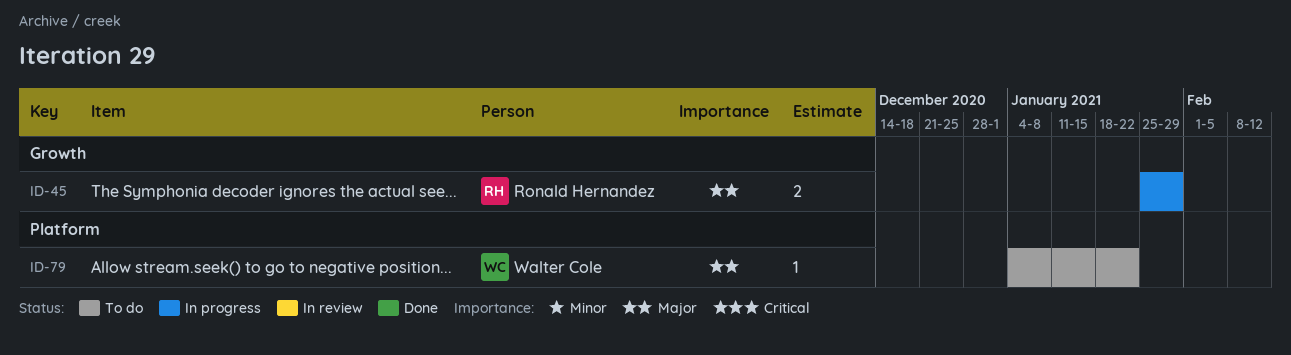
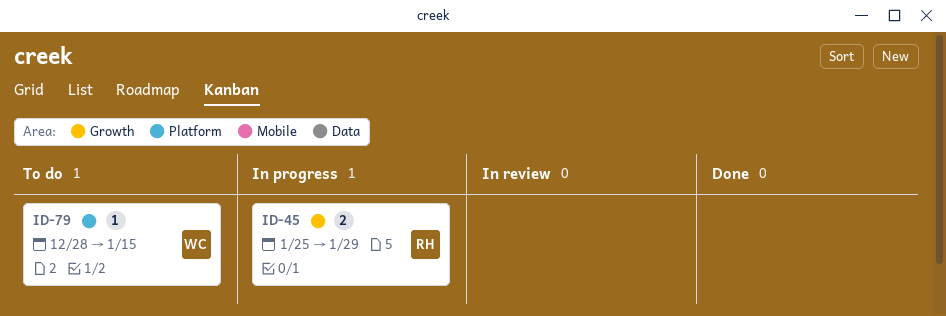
ID-79, start: Jan 4 -> Dec 28
ID-79, due: Jan 22 -> Jan 15

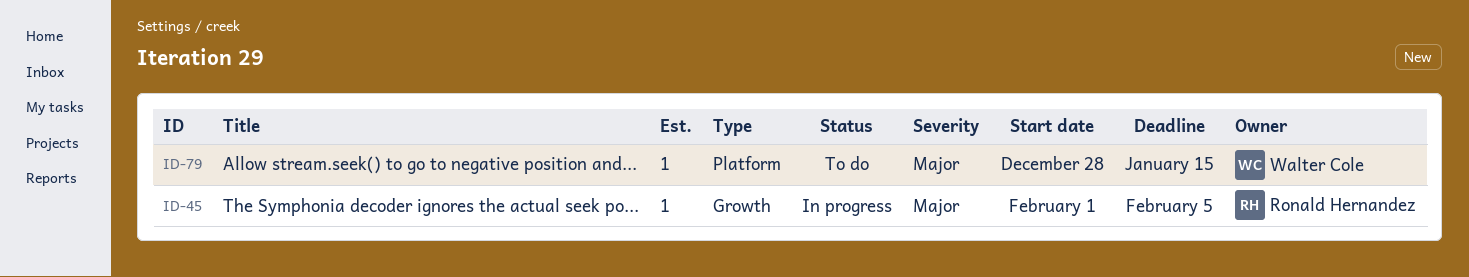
ID-45, estimate: 2 -> 1
ID-45, start: Jan 25 -> Feb 1
ID-45, due: Jan 29 -> Feb 5

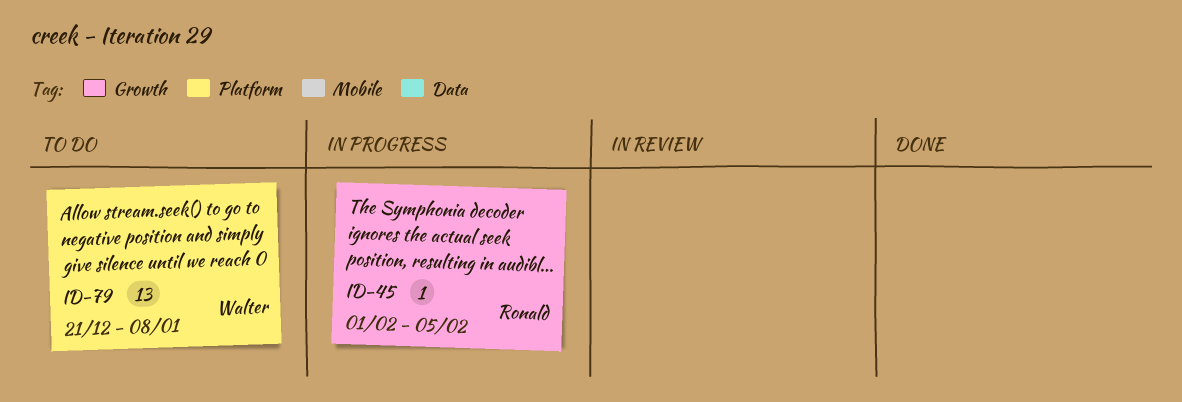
ID-79, estimate: 1 -> 13
ID-79, start: Dec 28 -> Dec 21
ID-79, due: Jan 15 -> Jan 8

